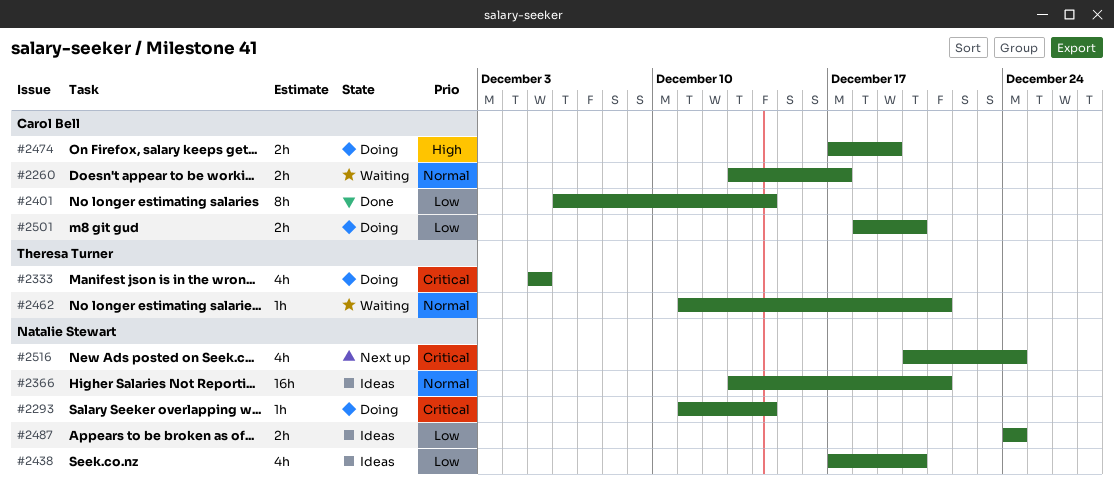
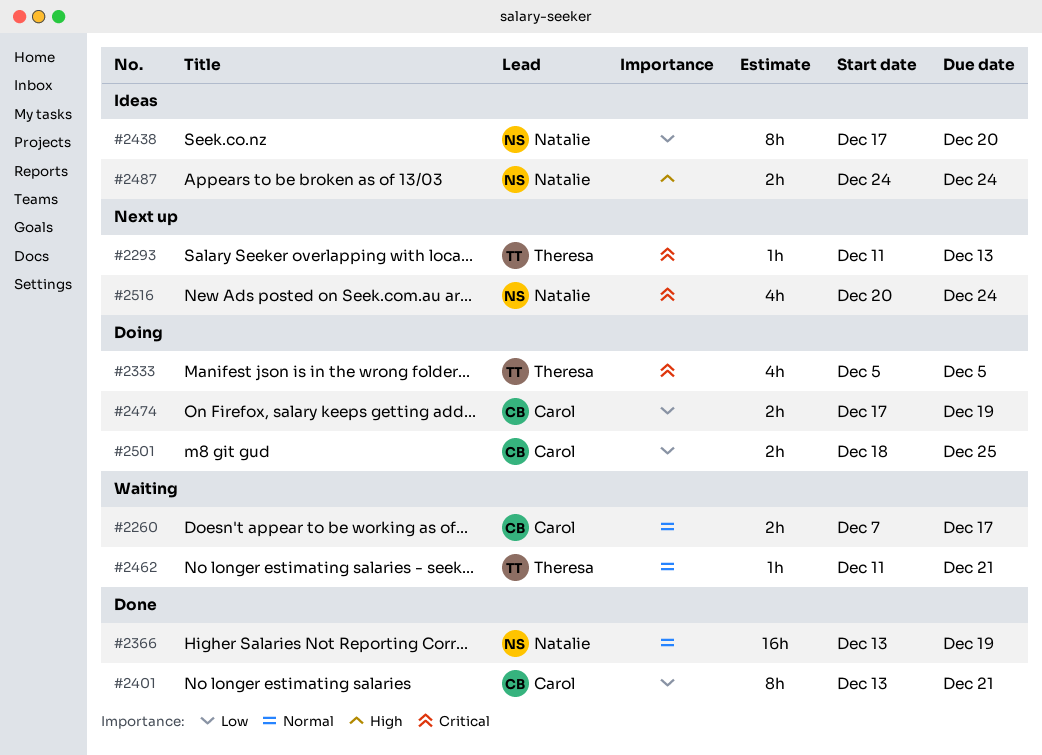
#2260, start: Dec 13 -> Dec 7
#2293, status: Doing -> Next up
#2293, owner: Natalie Stewart -> Theresa Turner
#2293, due: Dec 14 -> Dec 13
#2366, status: Ideas -> Done
#2366, due: Dec 21 -> Dec 19
#2401, start: Dec 6 -> Dec 13
#2401, due: Dec 14 -> Dec 21
#2438, estimate: 4h -> 8h
#2474, priority: High -> Low
#2487, priority: Low -> High
#2501, due: Dec 20 -> Dec 25

